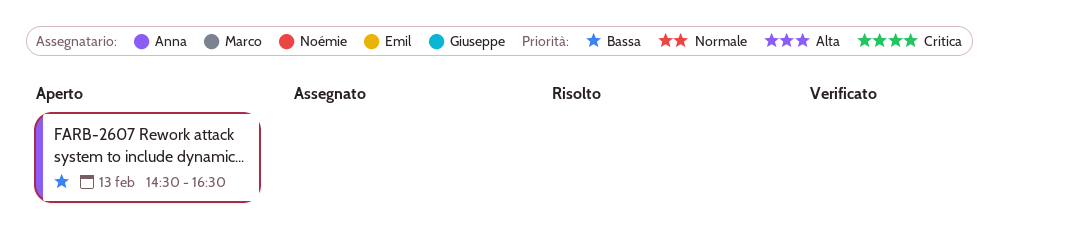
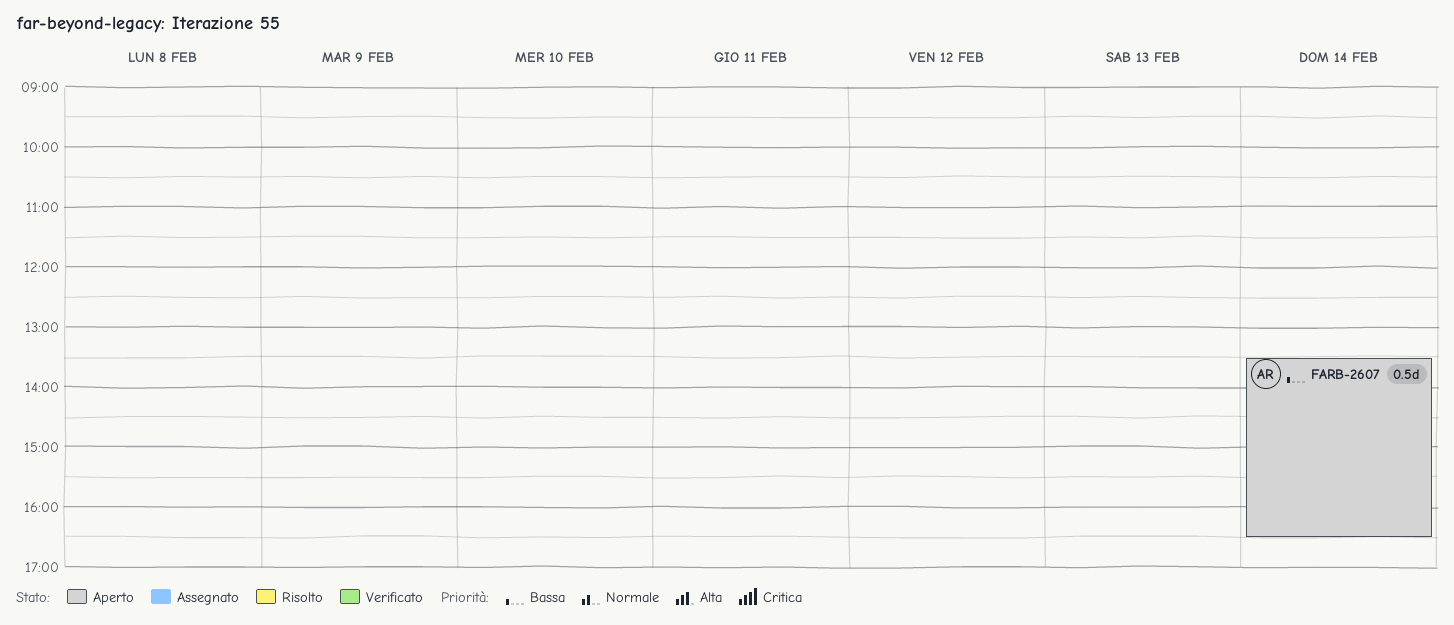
FARB-2607, day: Feb 13 -> Feb 14
FARB-2607, begins: 14:30 -> 13:30

